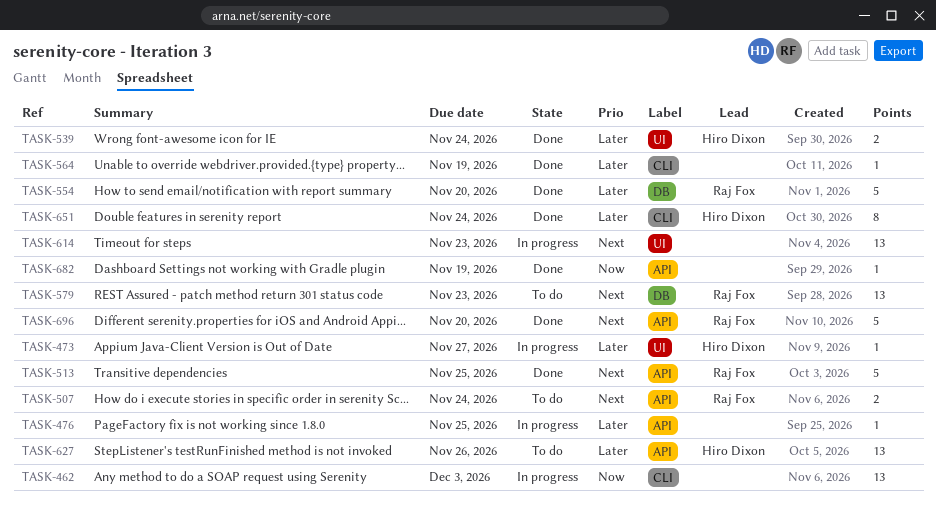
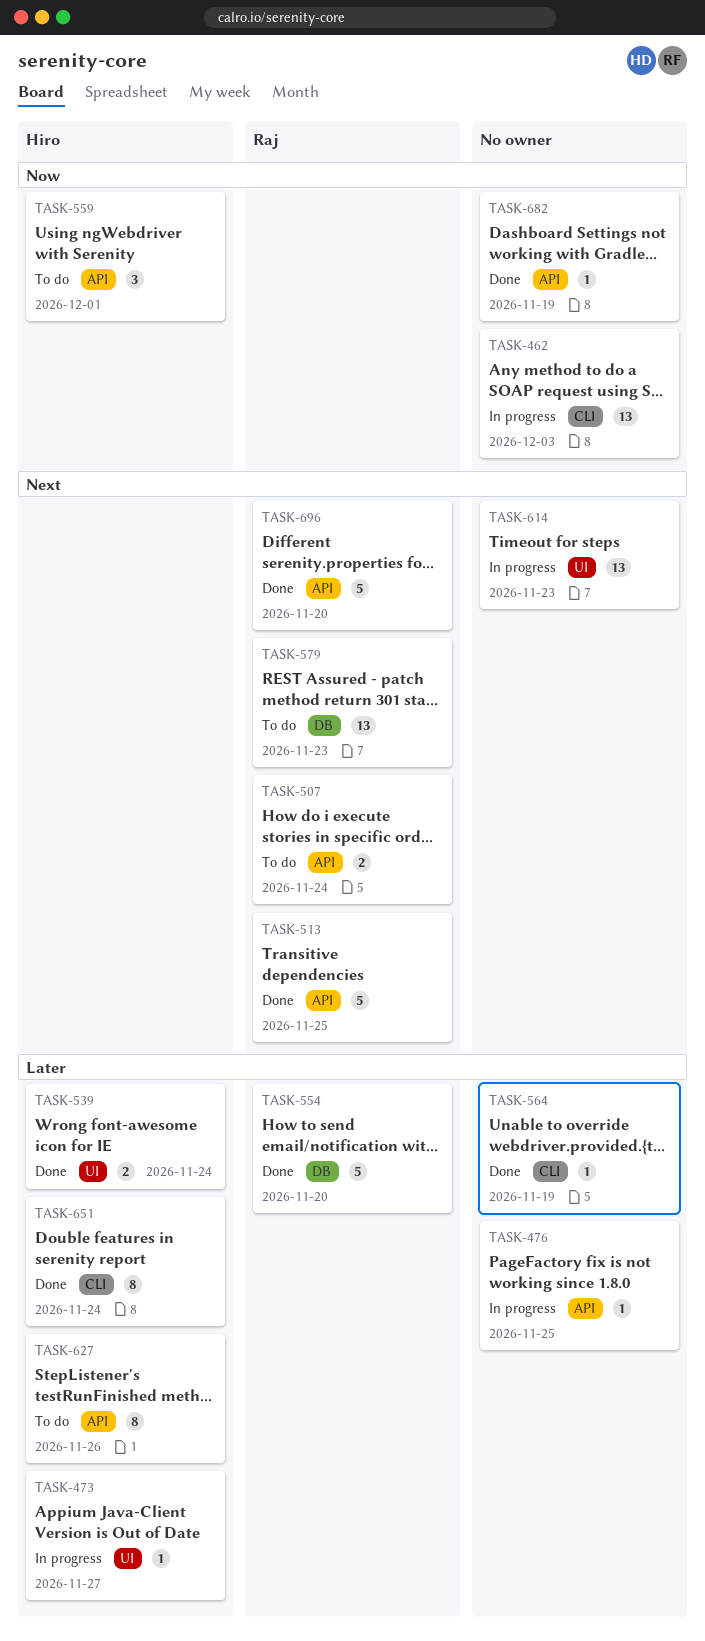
TASK-559: none -> present
TASK-627, estimate: 13 -> 8

